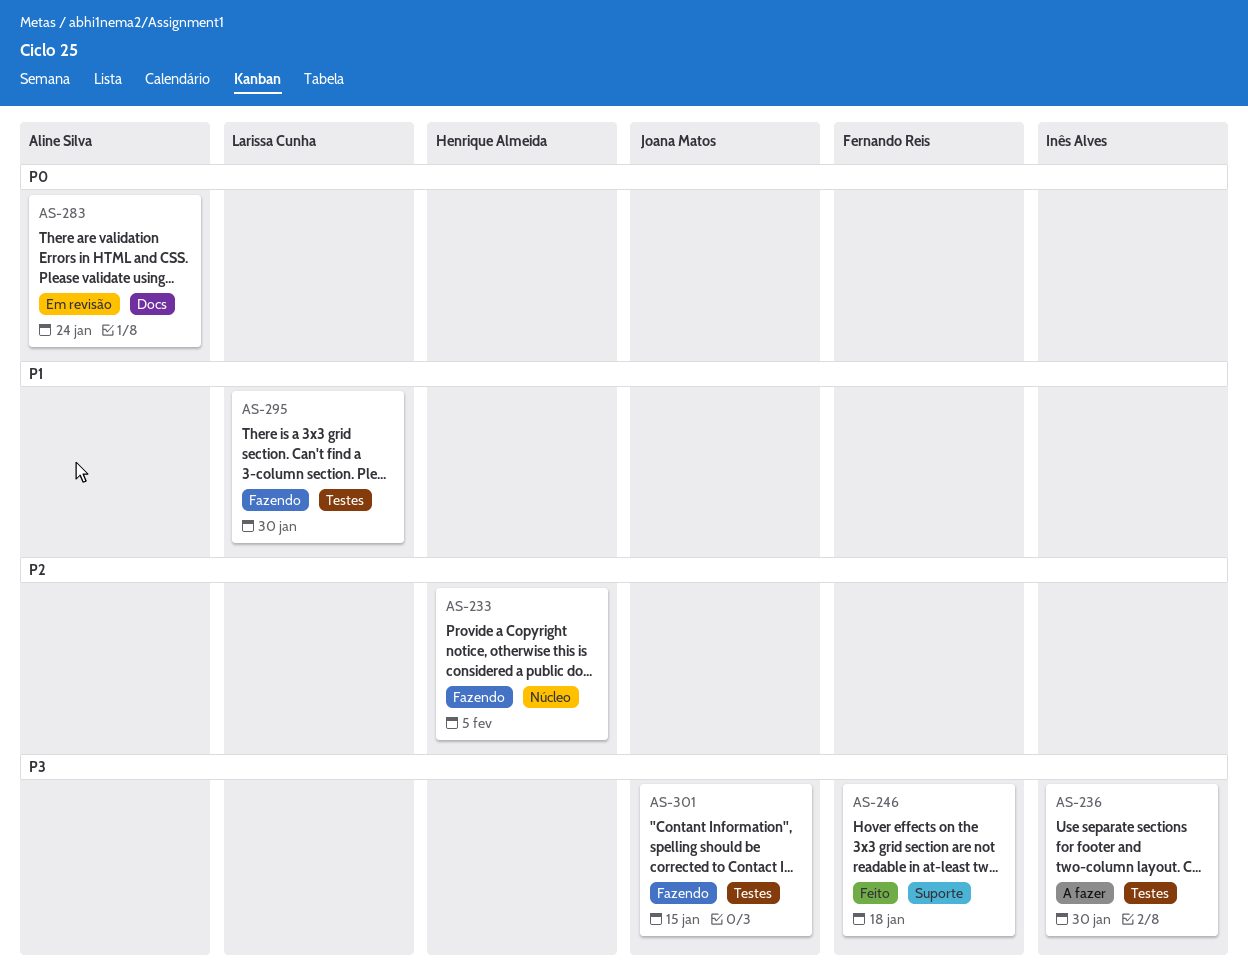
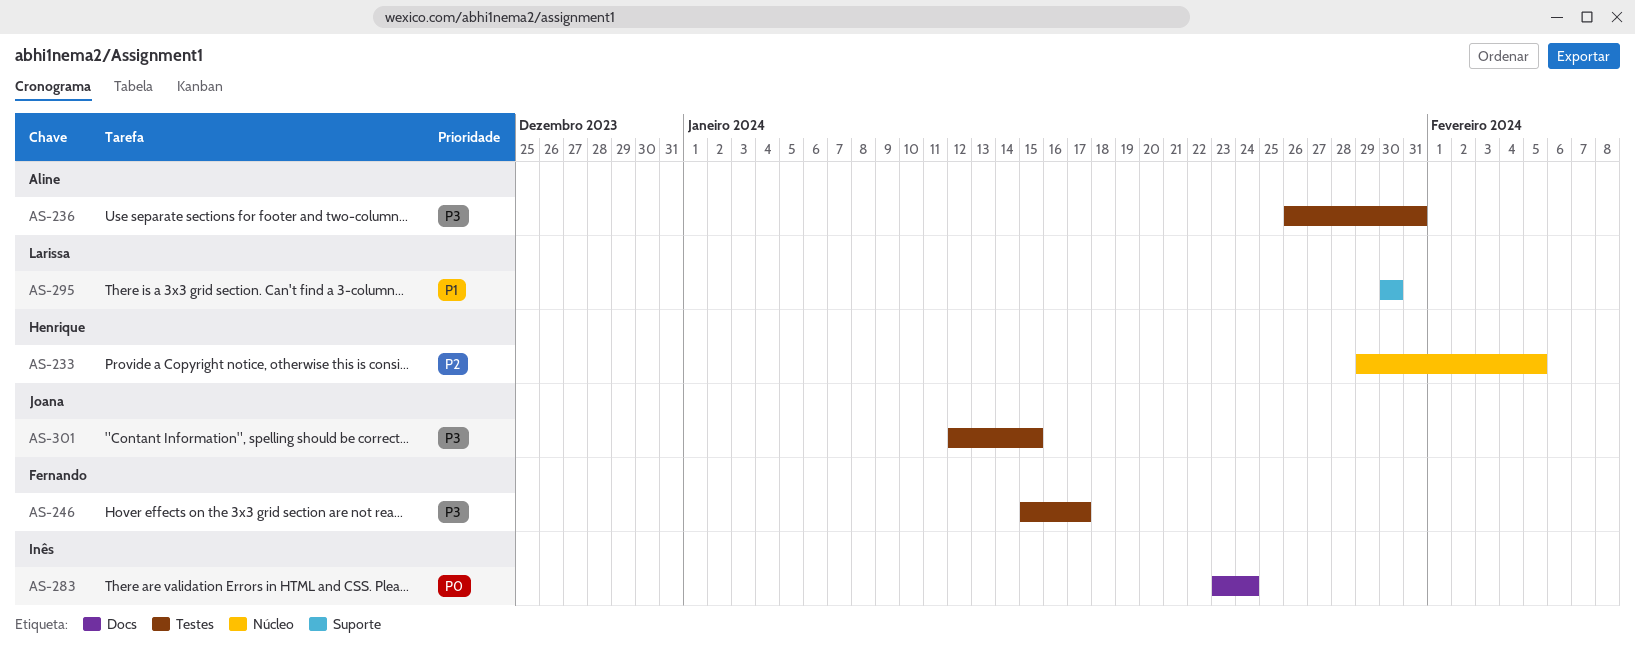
AS-236, owner: Inês Alves -> Aline Silva
AS-236, due: Jan 30 -> Jan 31
AS-246, label: Suporte -> Testes
AS-246, due: Jan 18 -> Jan 17
AS-283, owner: Aline Silva -> Inês Alves
AS-295, label: Testes -> Suporte

